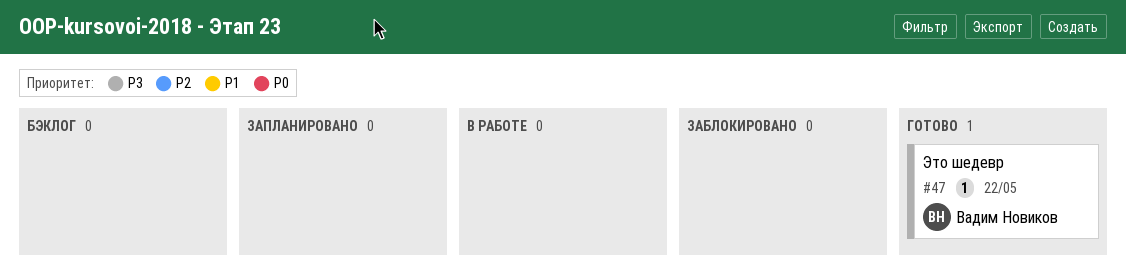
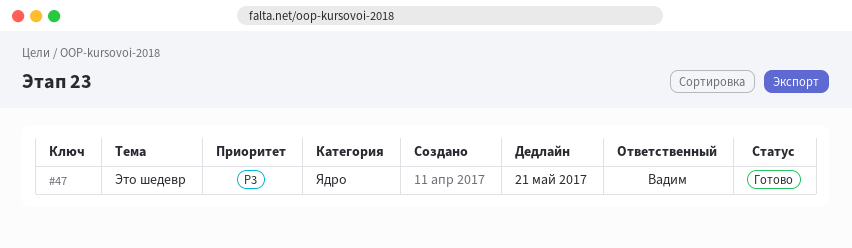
#47, due: May 22 -> May 21

